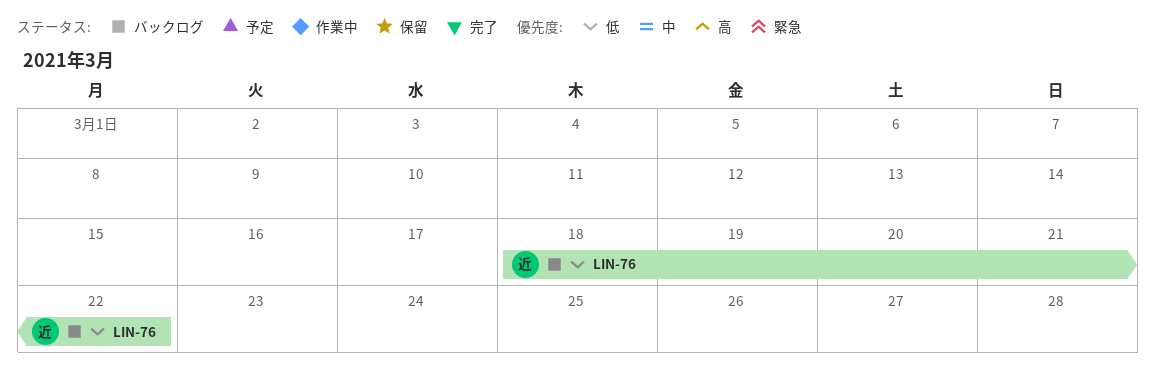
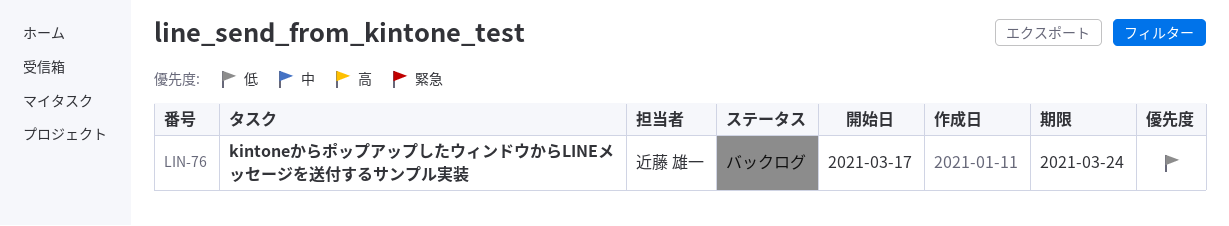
LIN-76, start: Mar 18 -> Mar 17
LIN-76, due: Mar 22 -> Mar 24

